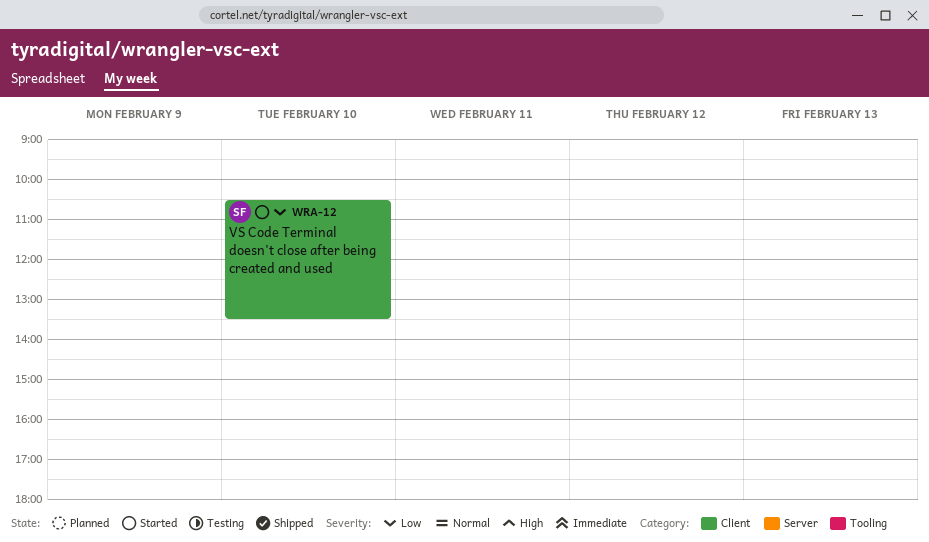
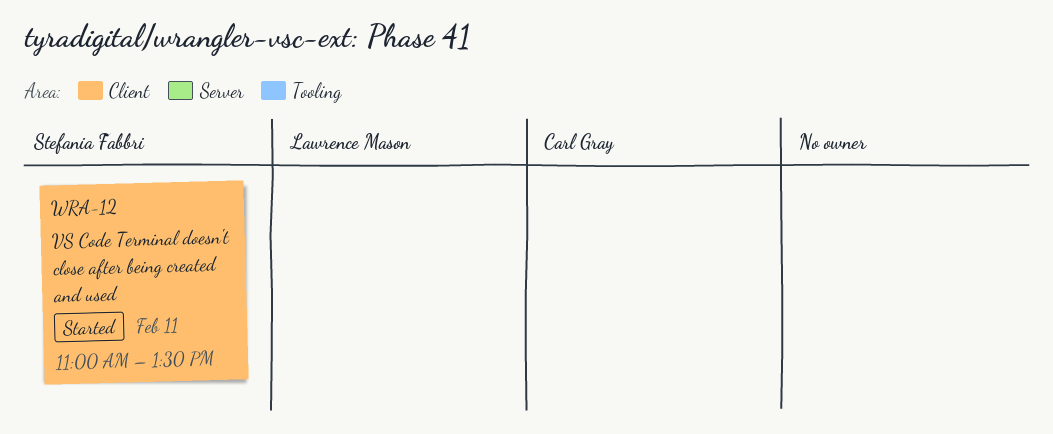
WRA-12, day: Feb 10 -> Feb 11
WRA-12, begins: 10:30 -> 11:00

